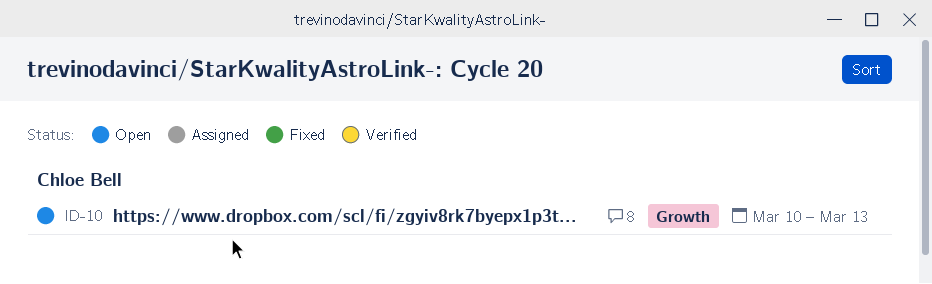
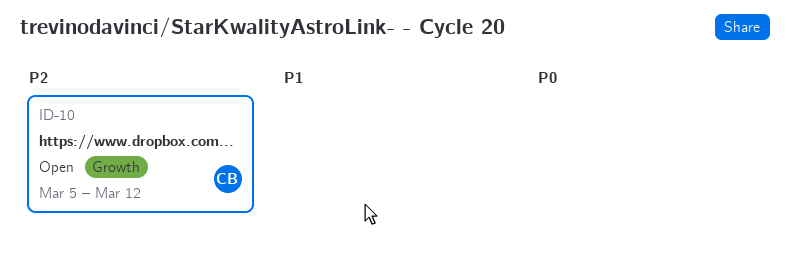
ID-10, start: Mar 10 -> Mar 5
ID-10, due: Mar 13 -> Mar 12

